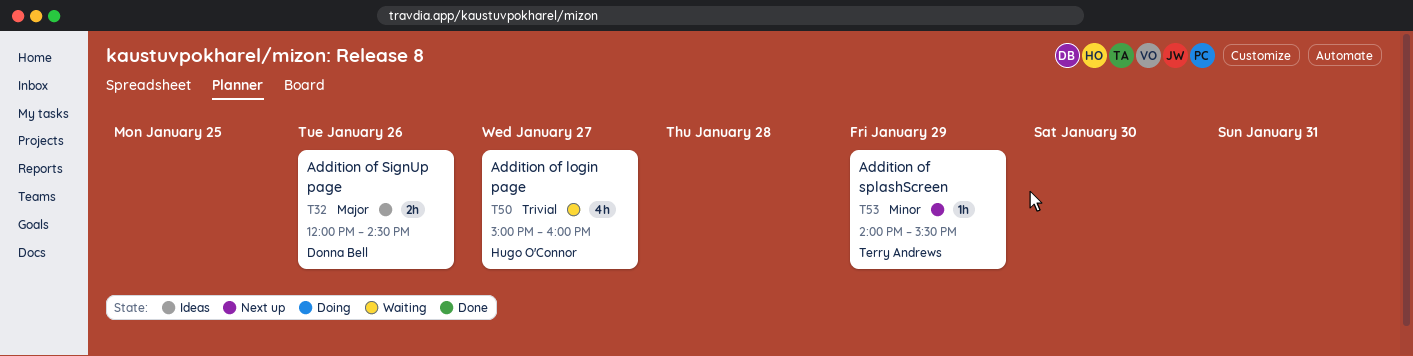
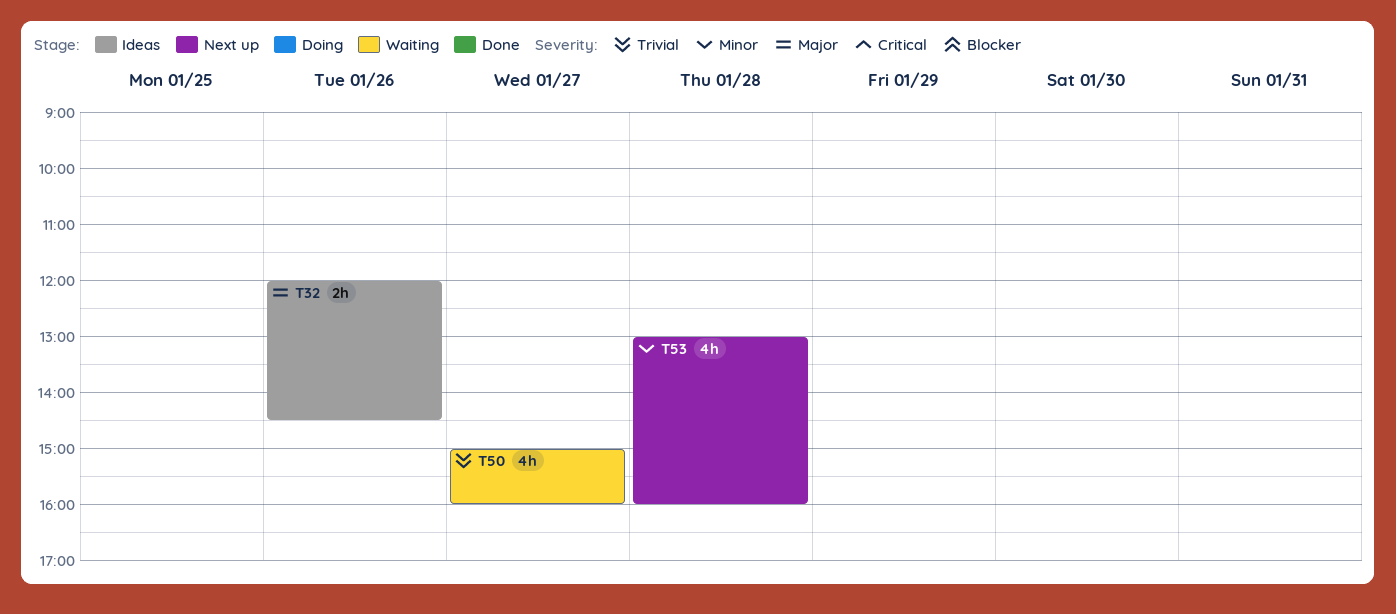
T53, estimate: 1h -> 4h
T53, day: Jan 29 -> Jan 28
T53, begins: 14:00 -> 13:00
T53, ends: 15:30 -> 16:00

